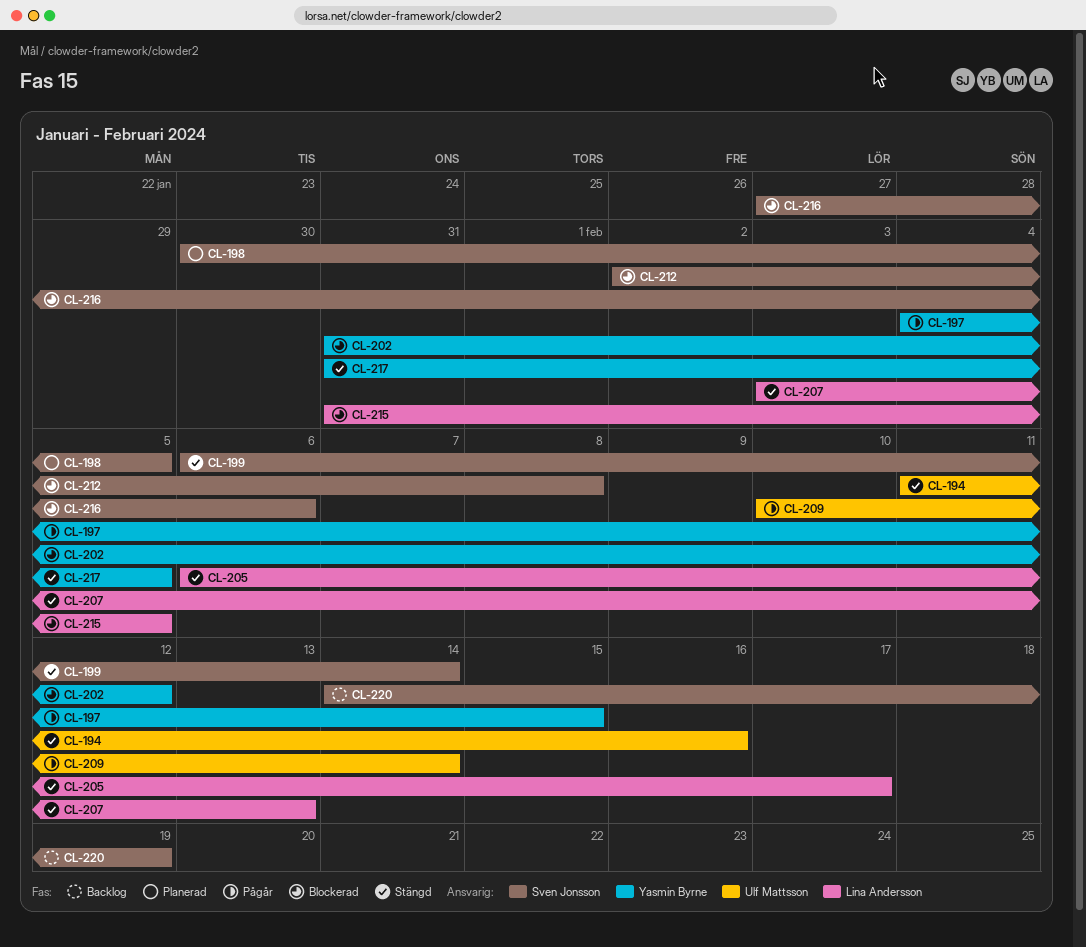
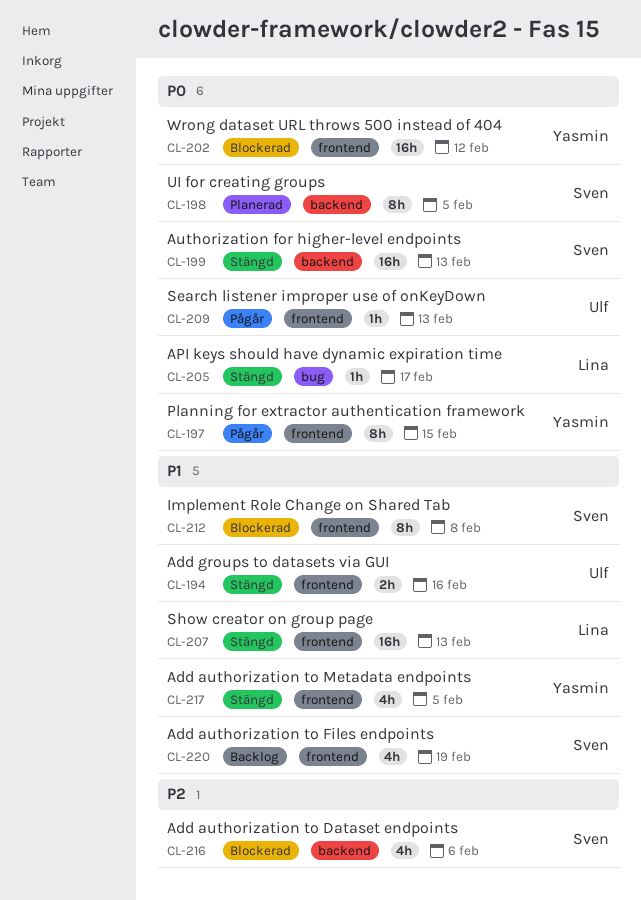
CL-199, due: Feb 14 -> Feb 13
CL-209, due: Feb 14 -> Feb 13
CL-215: present -> none

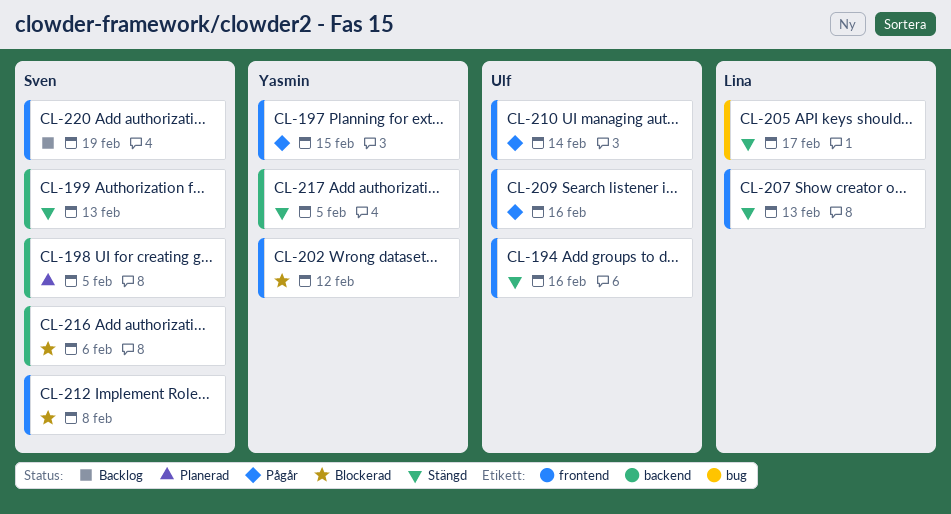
CL-209, due: Feb 13 -> Feb 16
CL-210: none -> present
CL-217, label: frontend -> backend

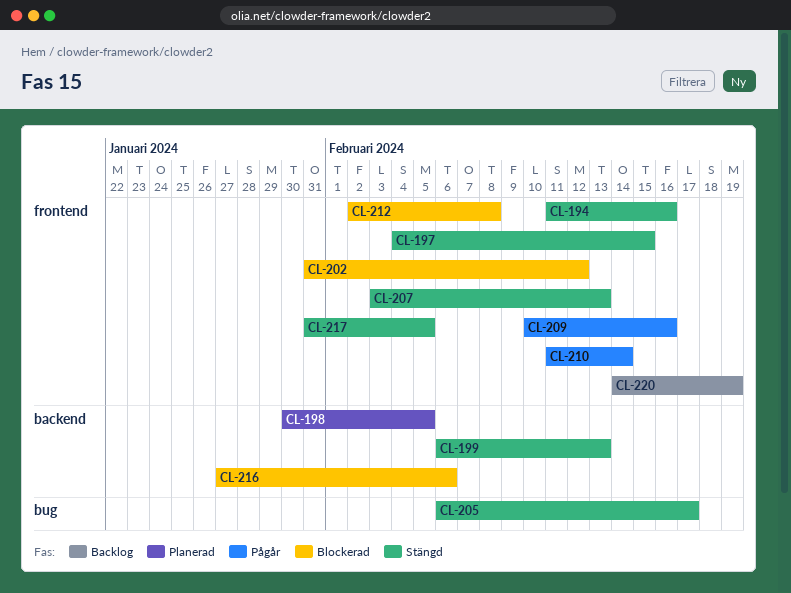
CL-197, status: Pågår -> Stängd
CL-217, label: backend -> frontend

